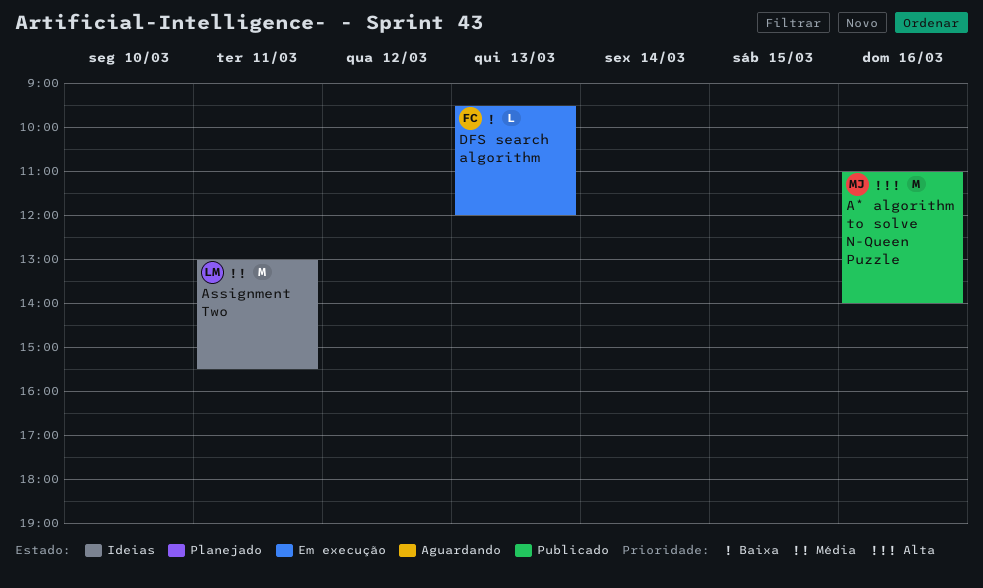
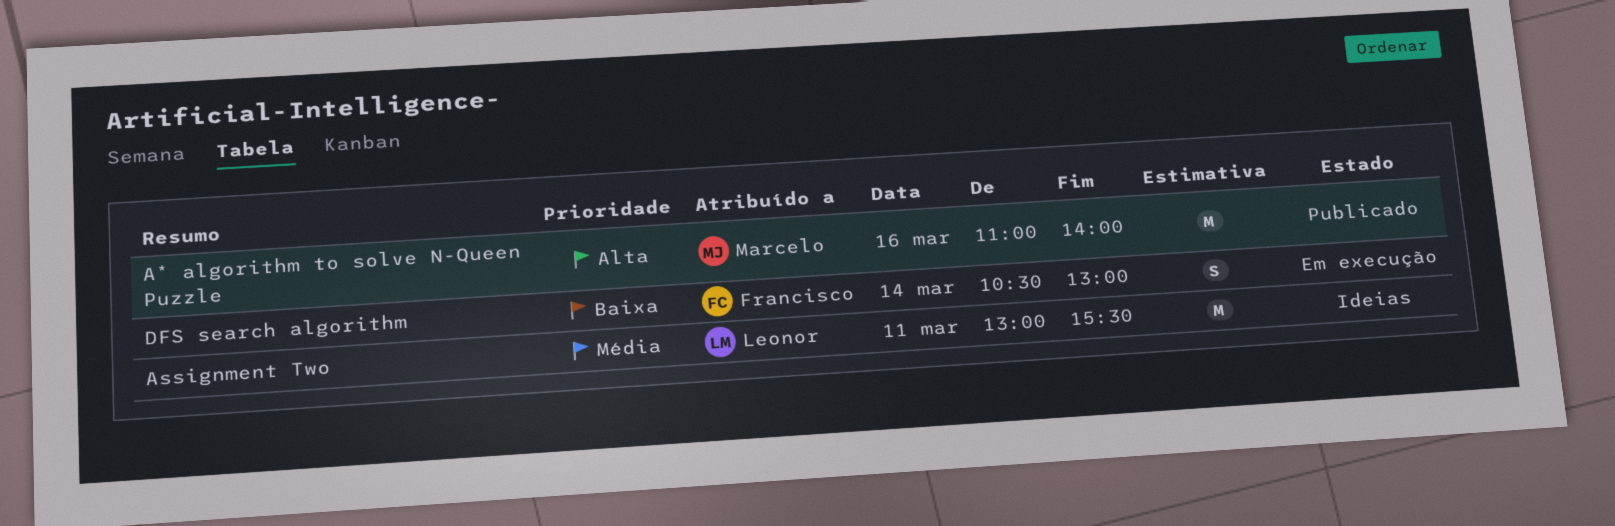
DFS search algorithm, estimate: L -> S
DFS search algorithm, day: Mar 13 -> Mar 14
DFS search algorithm, begins: 09:30 -> 10:30
DFS search algorithm, ends: 12:00 -> 13:00

